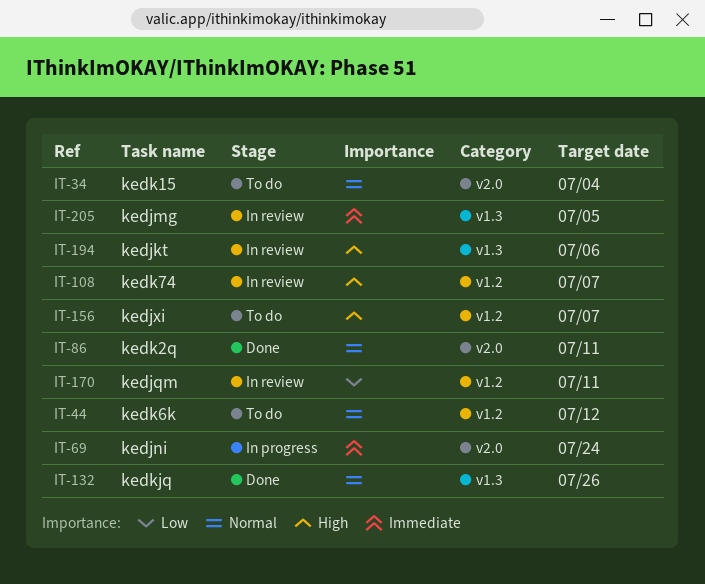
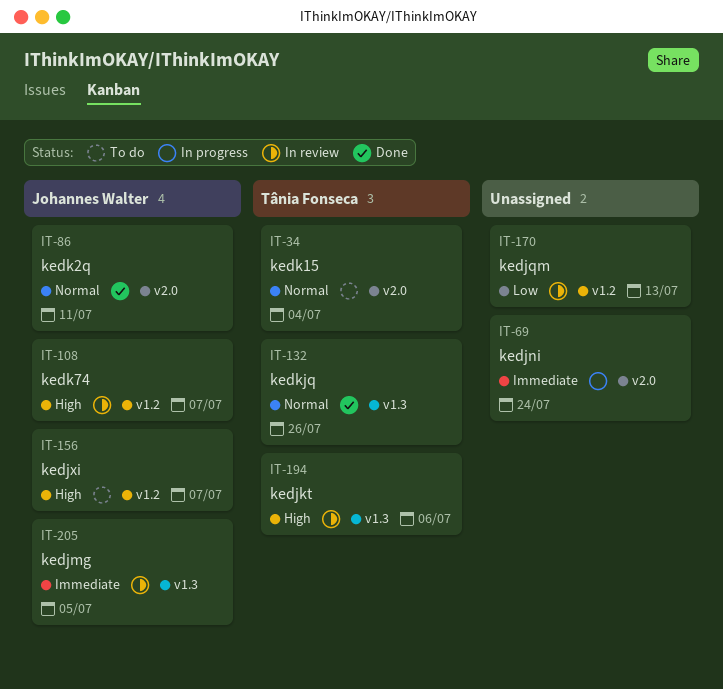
IT-44: present -> none
IT-170, due: Jul 11 -> Jul 13

